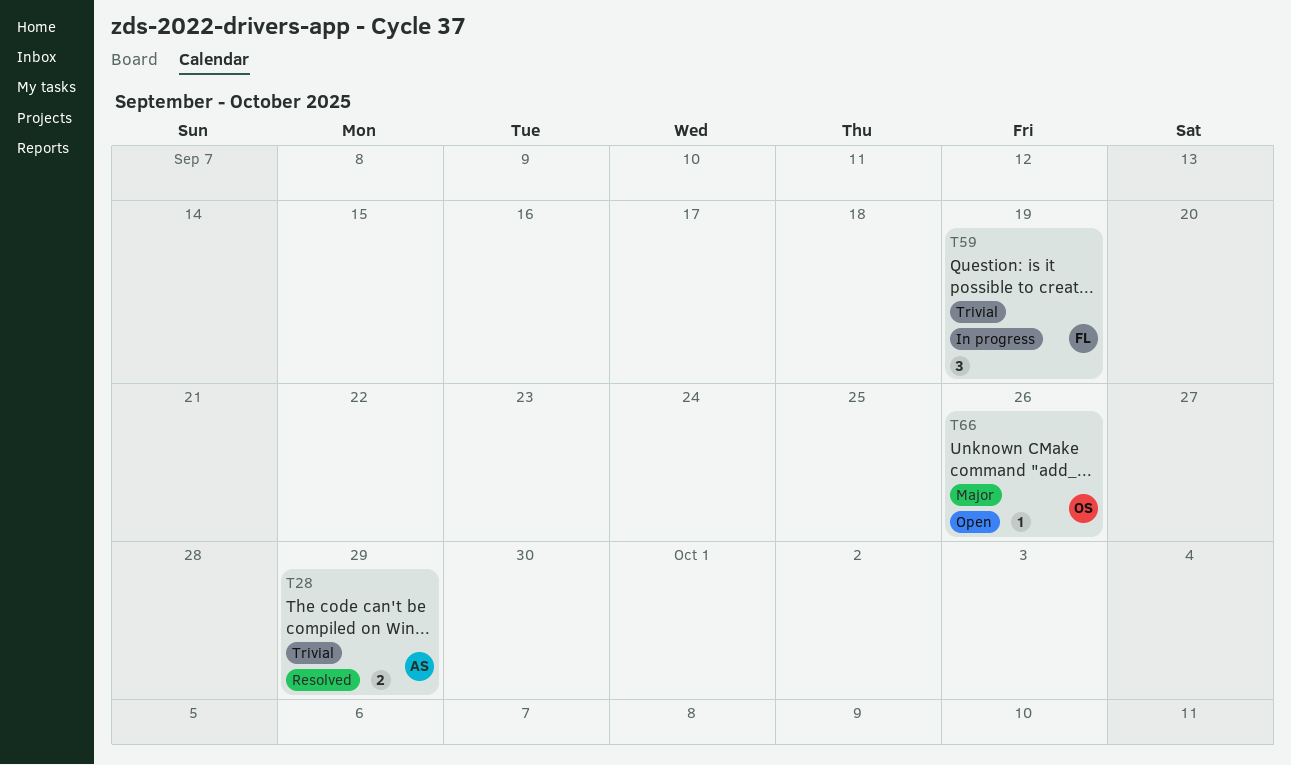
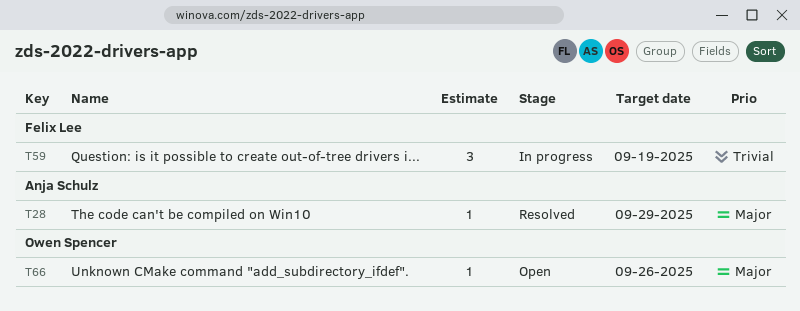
T28, priority: Trivial -> Major
T28, estimate: 2 -> 1

